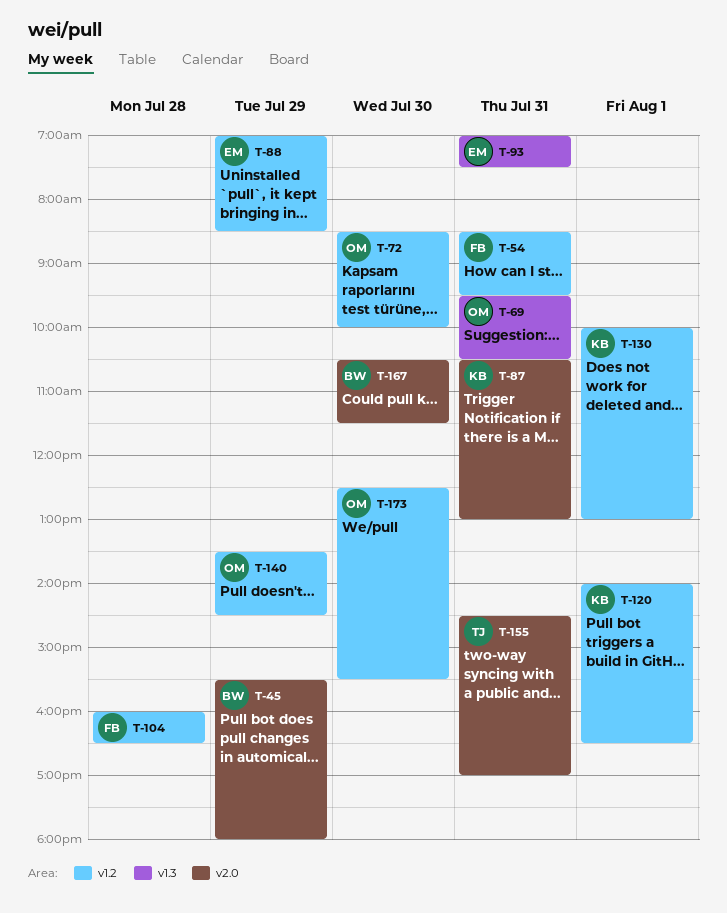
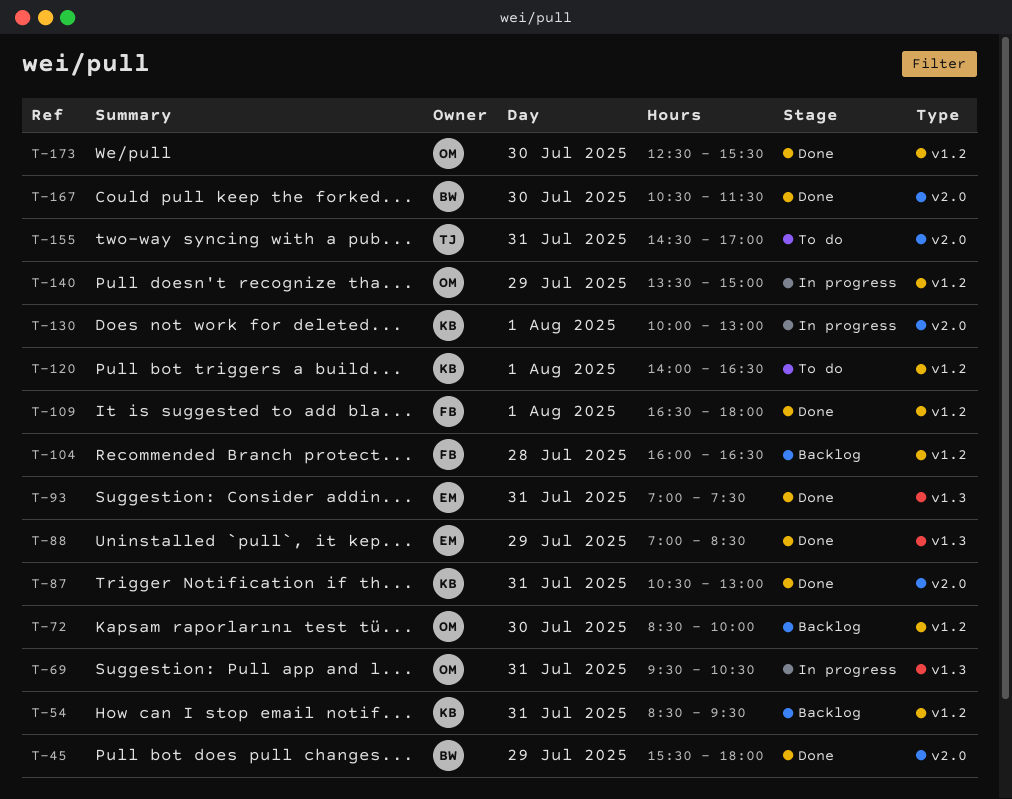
T-54, owner: FB -> KB
T-88, label: v1.2 -> v1.3
T-109: none -> present
T-130, label: v1.2 -> v2.0
T-140, ends: 14:30 -> 15:00

